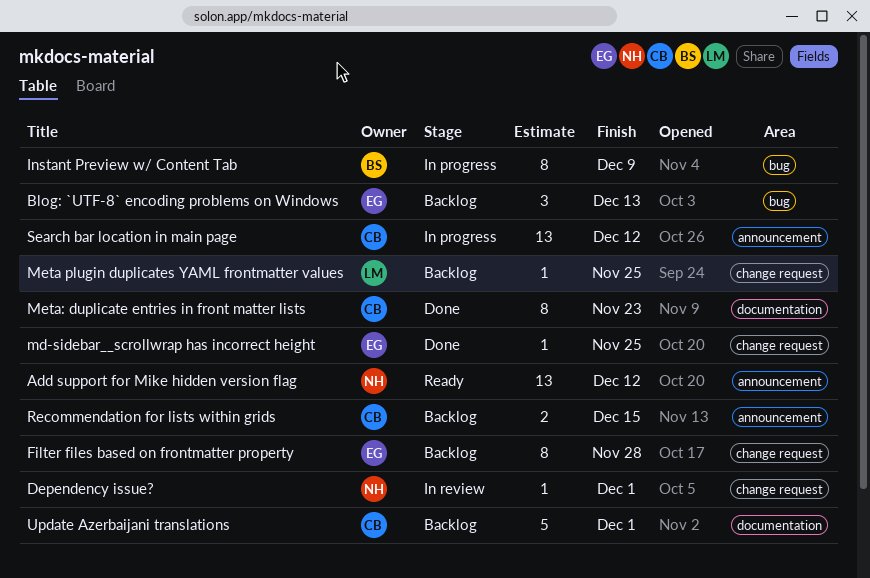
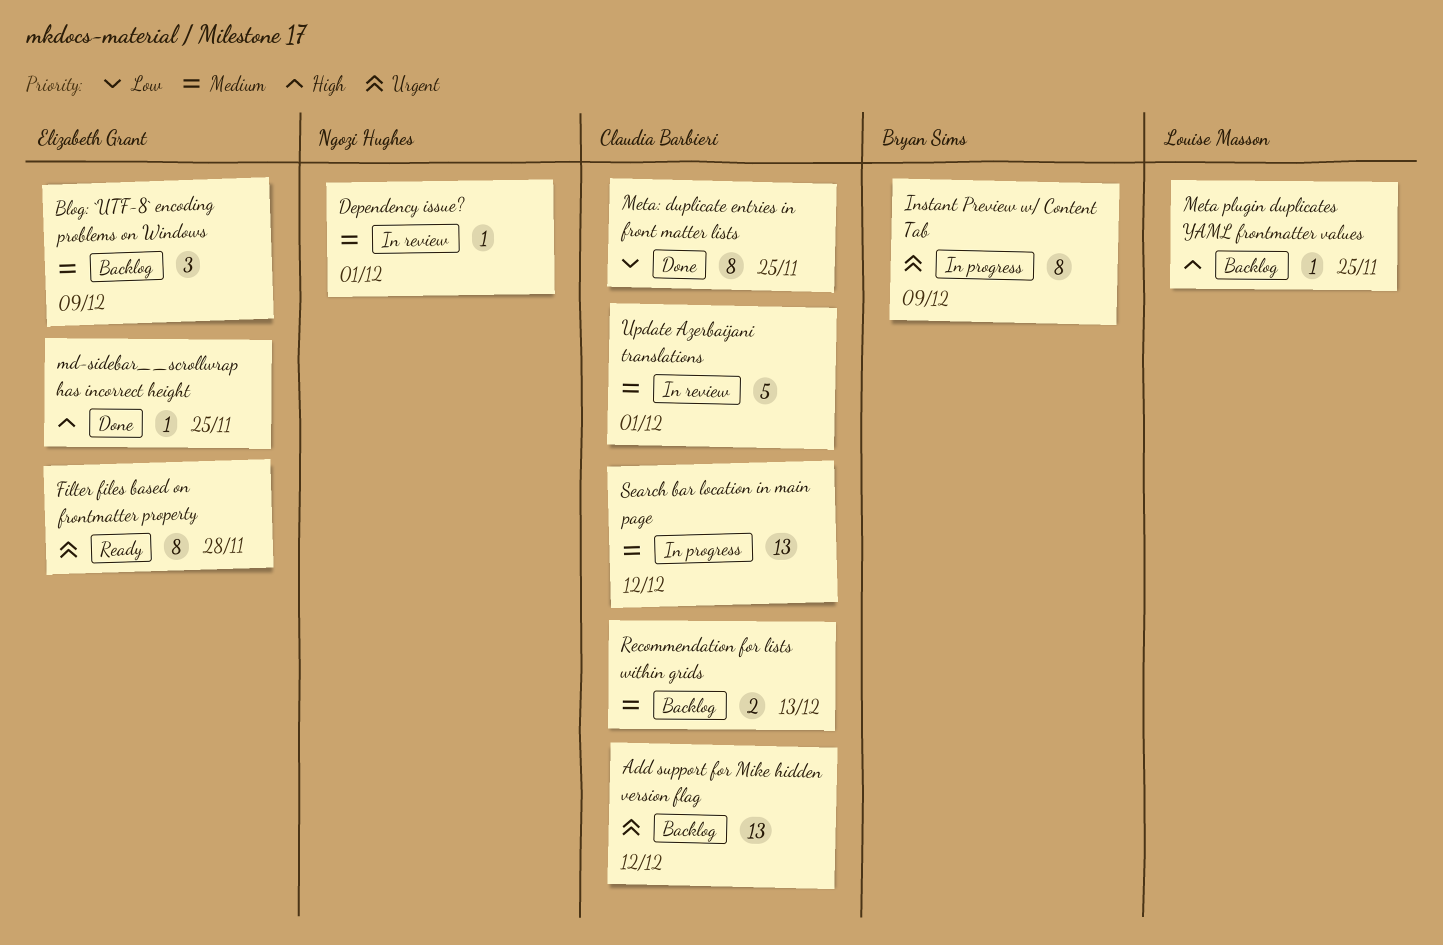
Add support for Mike hidden version flag, status: Ready -> Backlog
Add support for Mike hidden version flag, owner: Ngozi Hughes -> Claudia Barbieri
Blog: `UTF-8` encoding problems on Windows, due: Dec 13 -> Dec 9
Filter files based on frontmatter property, status: Backlog -> Ready
Meta: duplicate entries in front matter lists, due: Nov 23 -> Nov 25
Recommendation for lists within grids, due: Dec 15 -> Dec 13
Update Azerbaijani translations, status: Backlog -> In review

